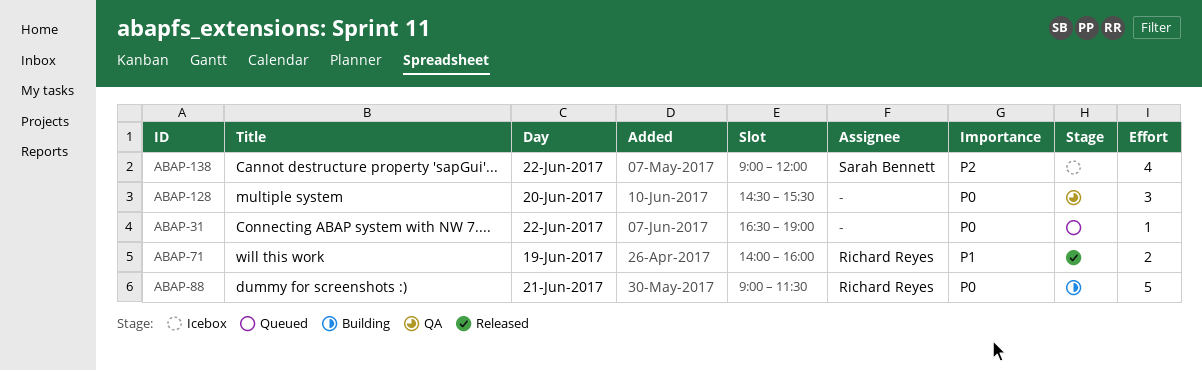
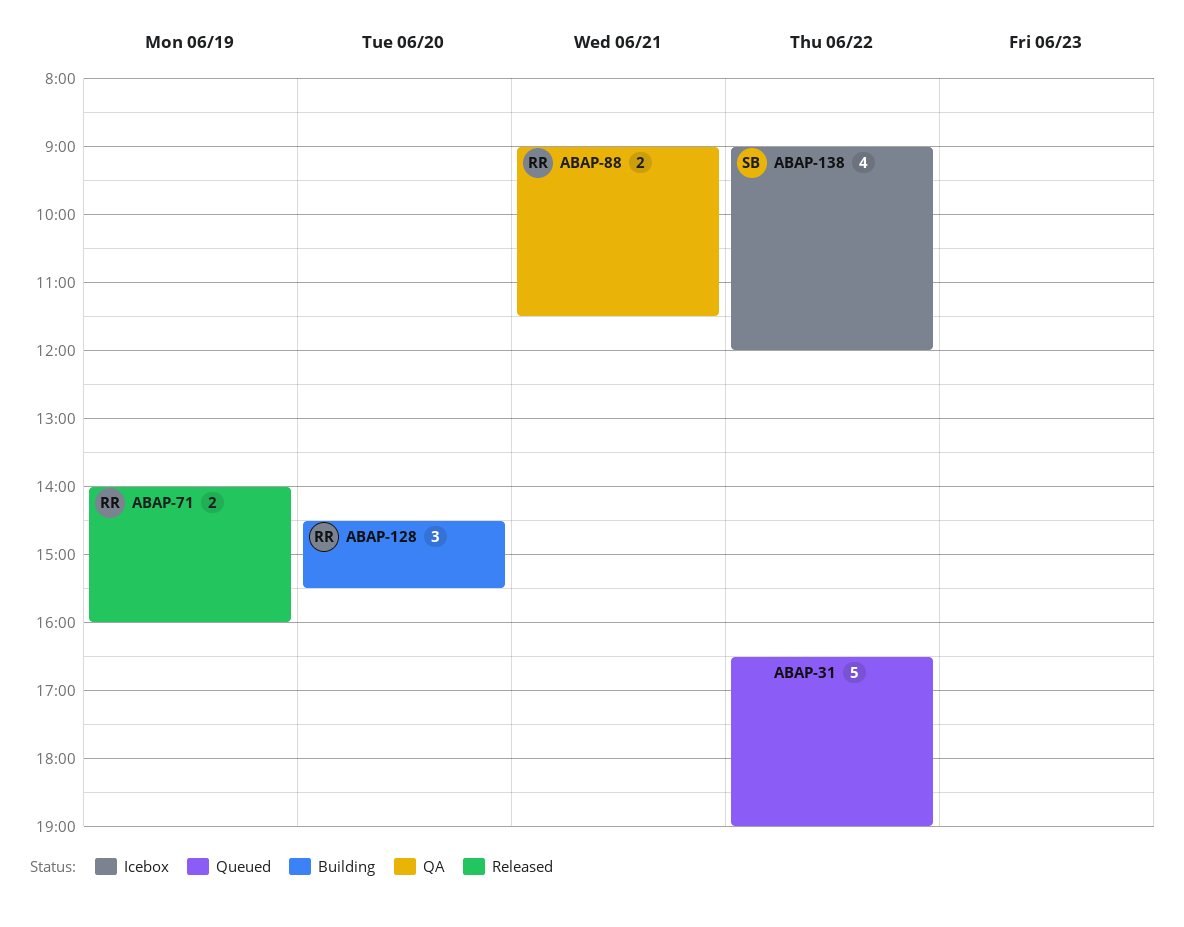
ABAP-31, estimate: 1 -> 5
ABAP-88, status: Building -> QA
ABAP-88, estimate: 5 -> 2
ABAP-128, status: QA -> Building
ABAP-128, owner: none -> Richard Reyes

